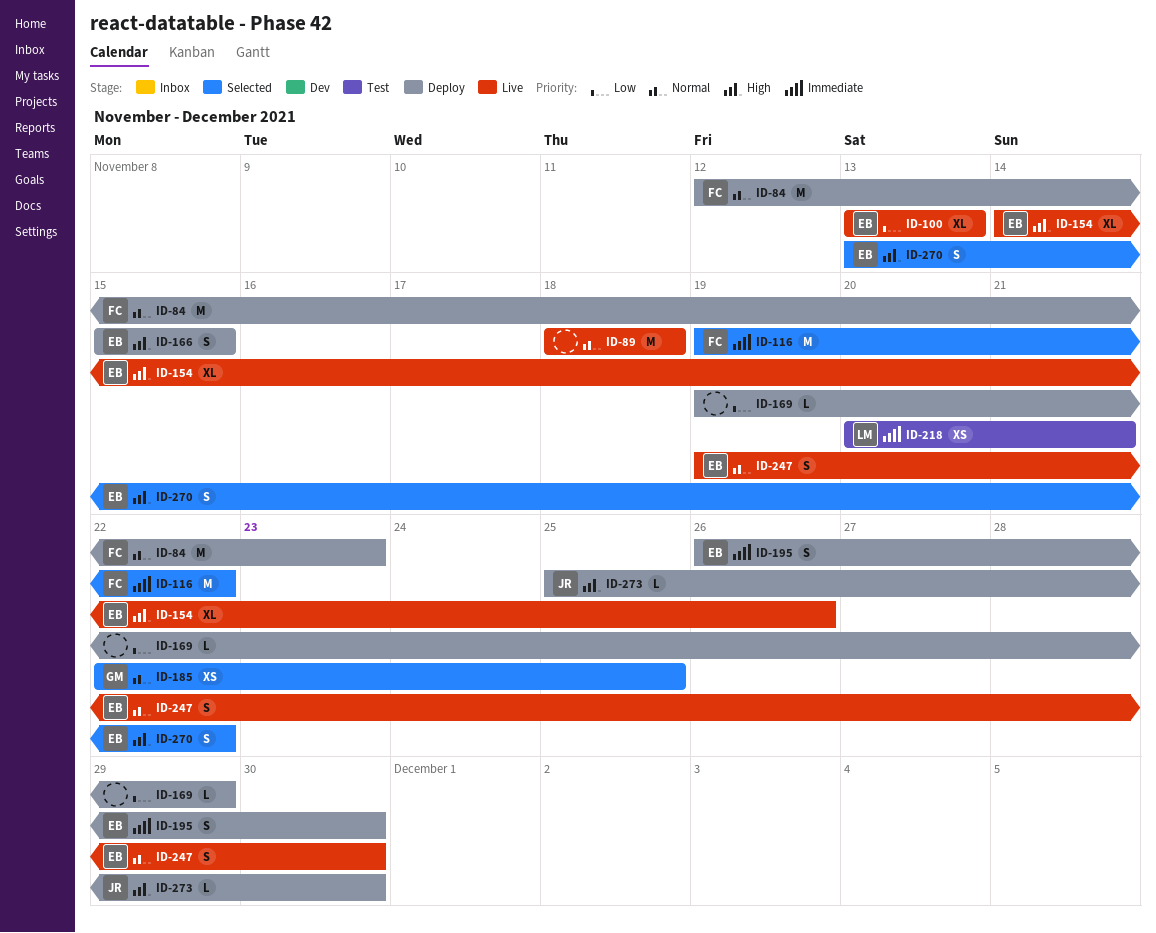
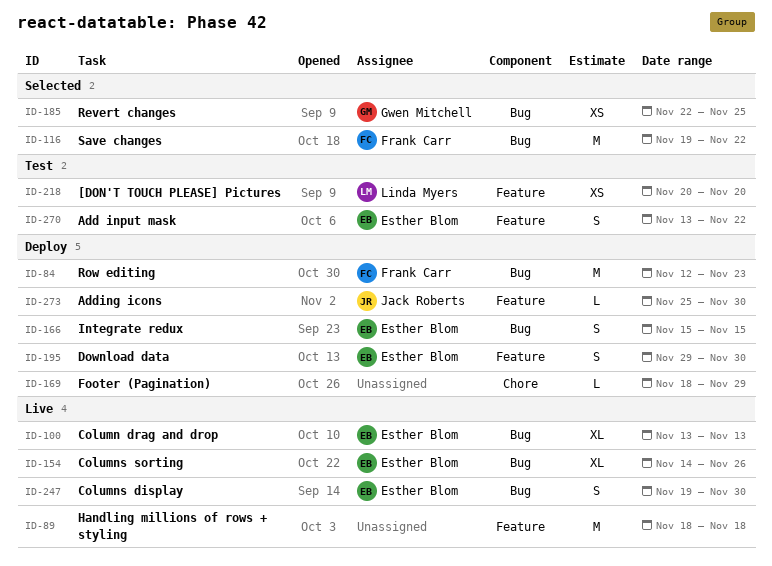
ID-169, start: Nov 19 -> Nov 18
ID-195, start: Nov 26 -> Nov 29
ID-218, due: Nov 21 -> Nov 20
ID-270, status: Selected -> Test

